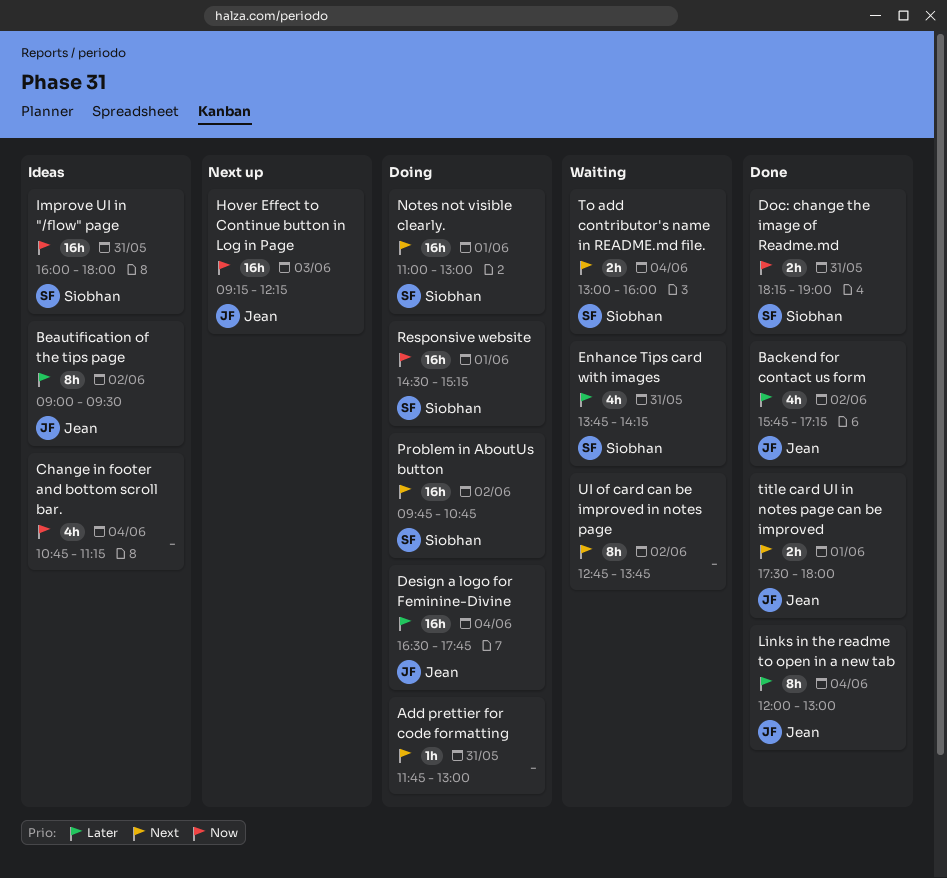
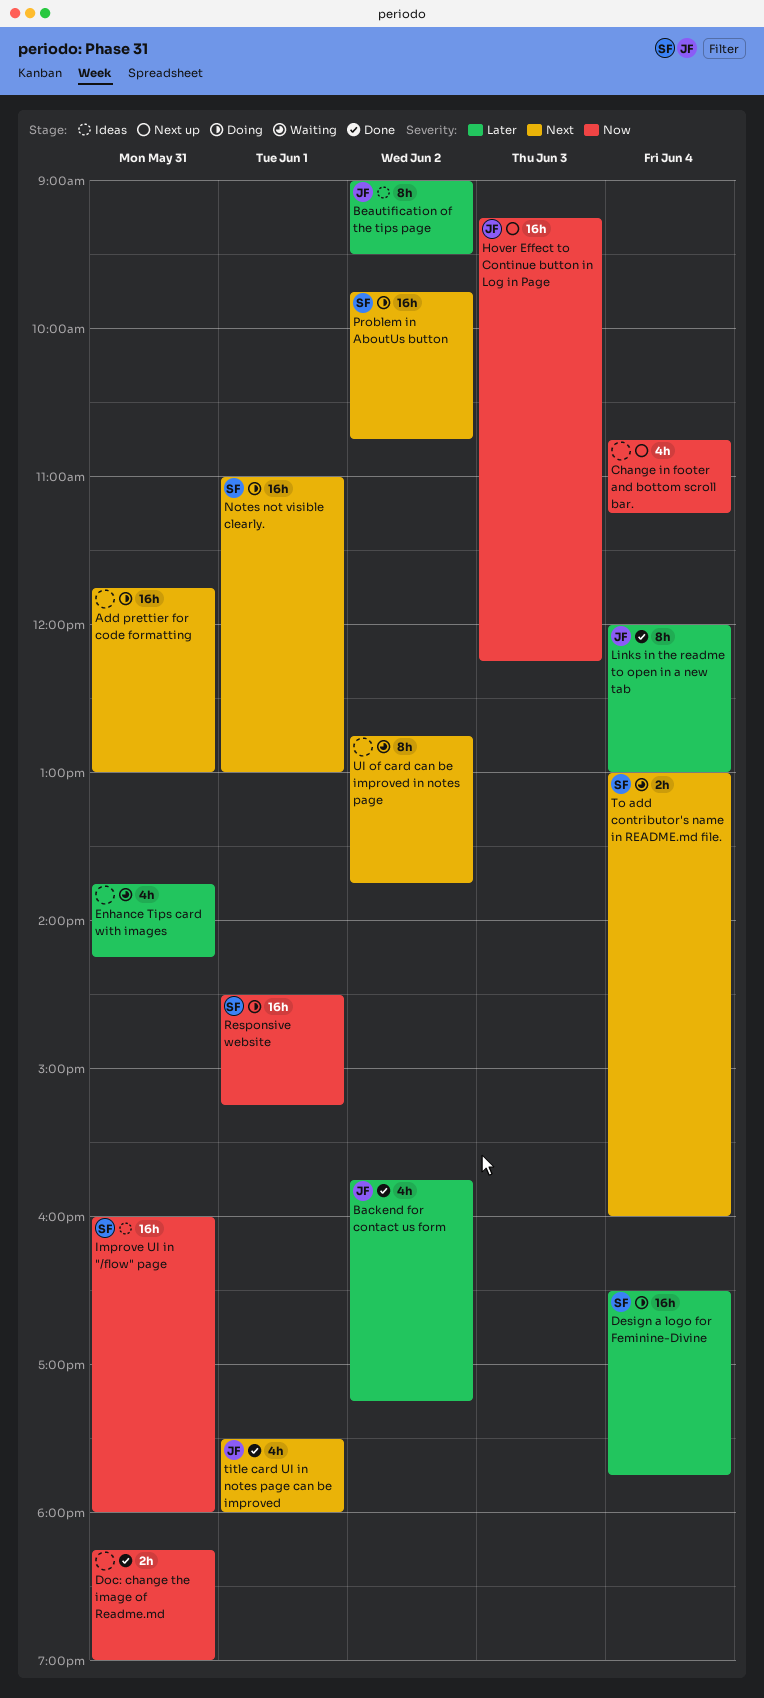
Add prettier for code formatting, estimate: 1h -> 16h
Change in footer and bottom scroll bar., status: Ideas -> Next up
Design a logo for Feminine-Divine, owner: Jean -> Siobhan
Doc: change the image of Readme.md, owner: Siobhan -> none
Enhance Tips card with images, owner: Siobhan -> none
title card UI in notes page can be improved, estimate: 2h -> 4h

